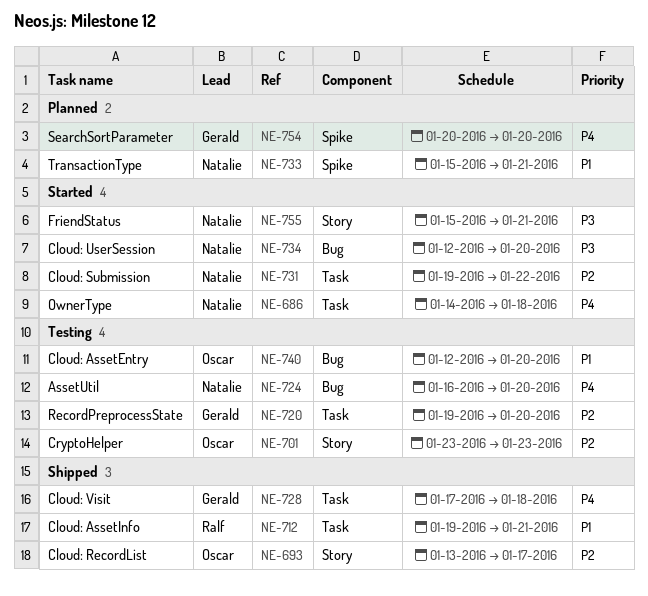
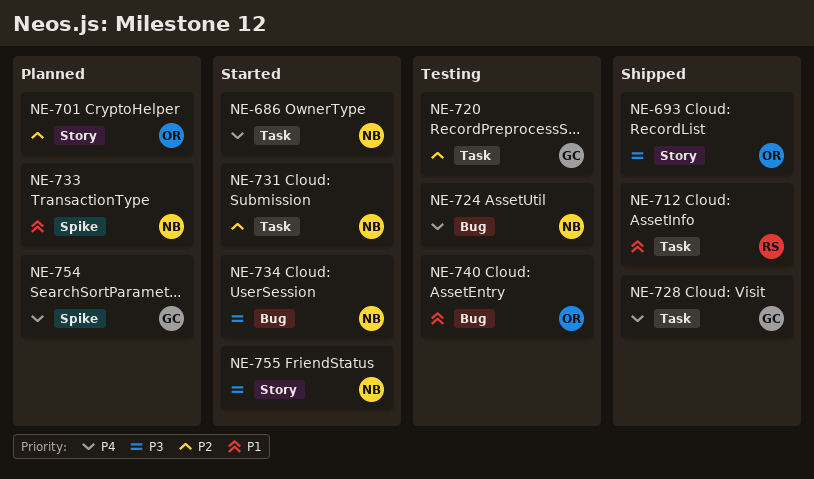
NE-693, priority: P2 -> P3
NE-701, status: Testing -> Planned

